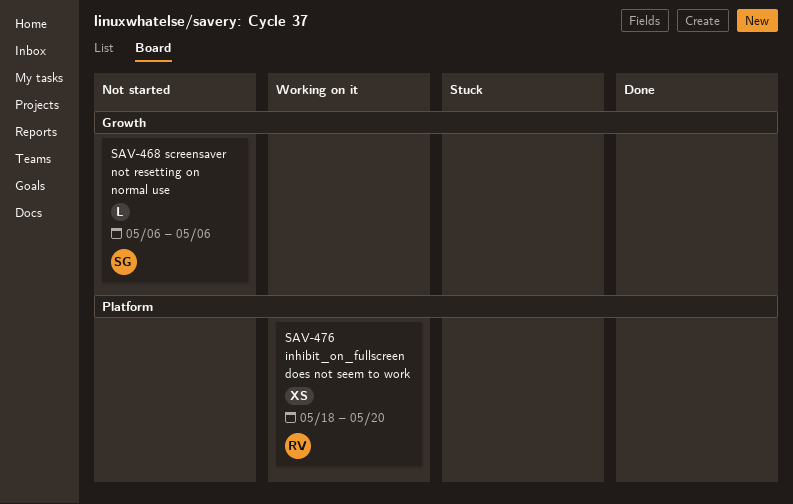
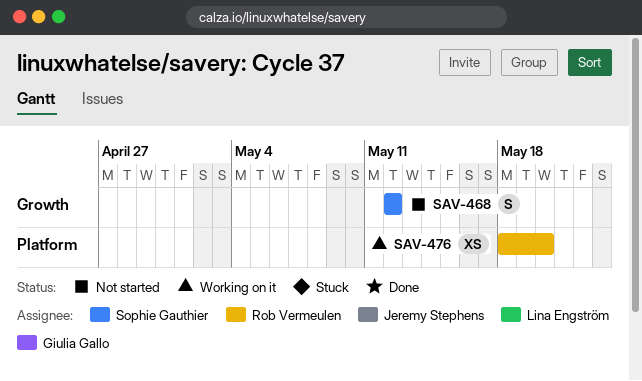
SAV-468, estimate: L -> S
SAV-468, start: May 6 -> May 12
SAV-468, due: May 6 -> May 12

